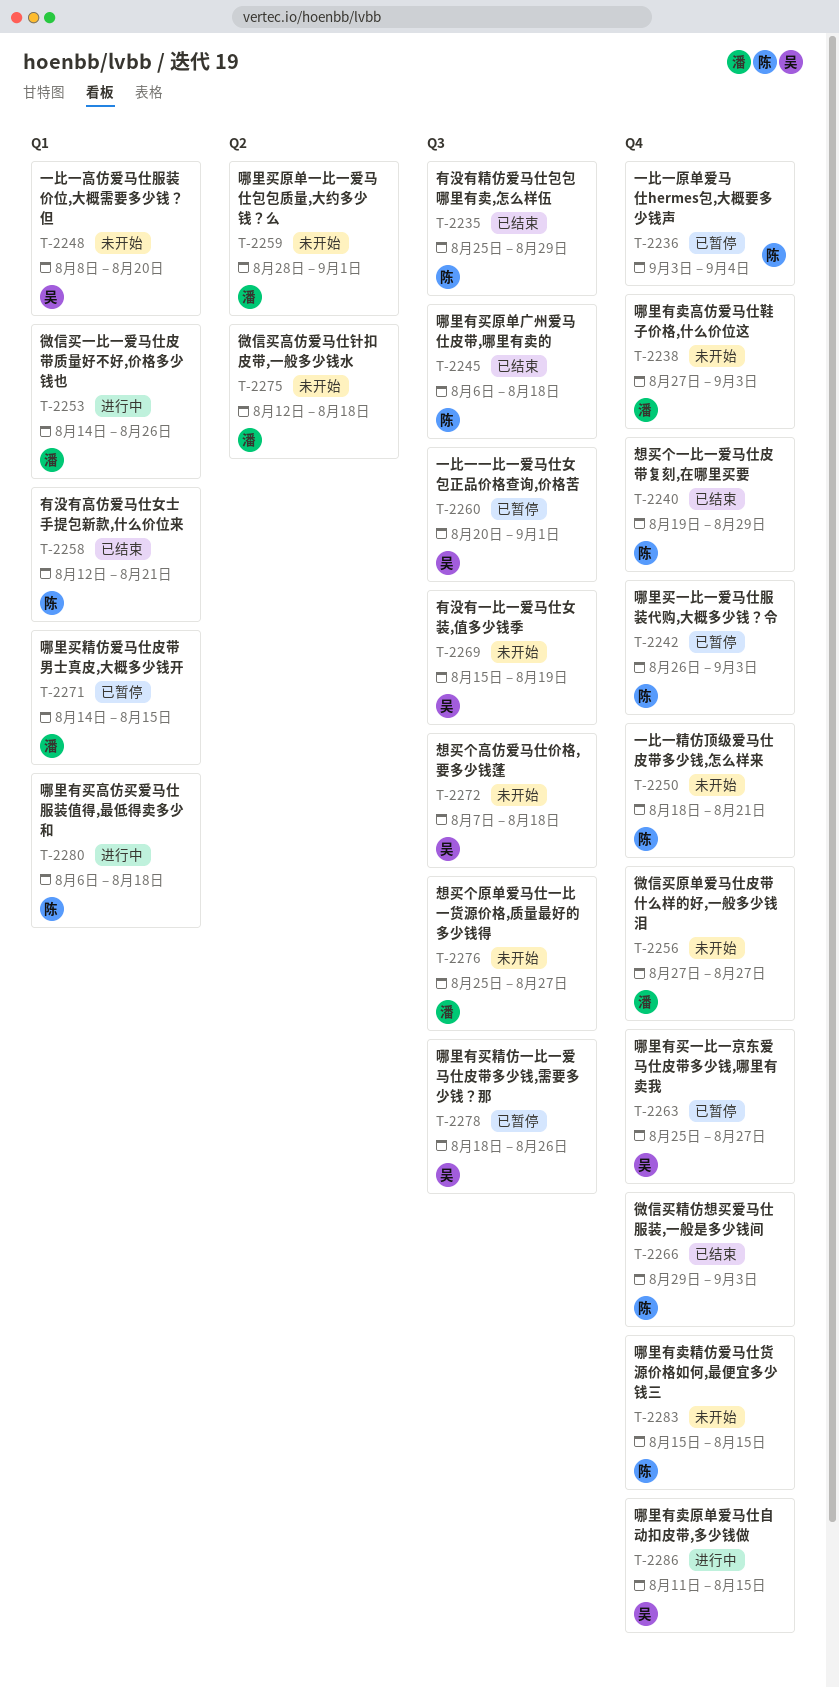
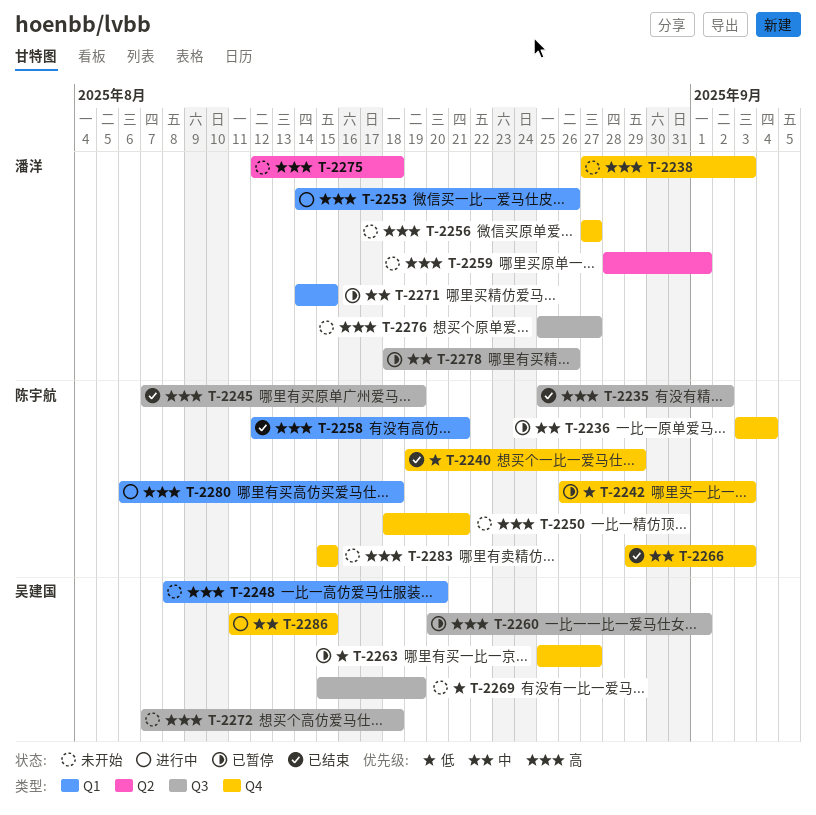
T-2235, due: Aug 29 -> Sep 2
T-2245, start: Aug 6 -> Aug 7
T-2245, due: Aug 18 -> Aug 19
T-2278, owner: 吴建国 -> 潘洋

